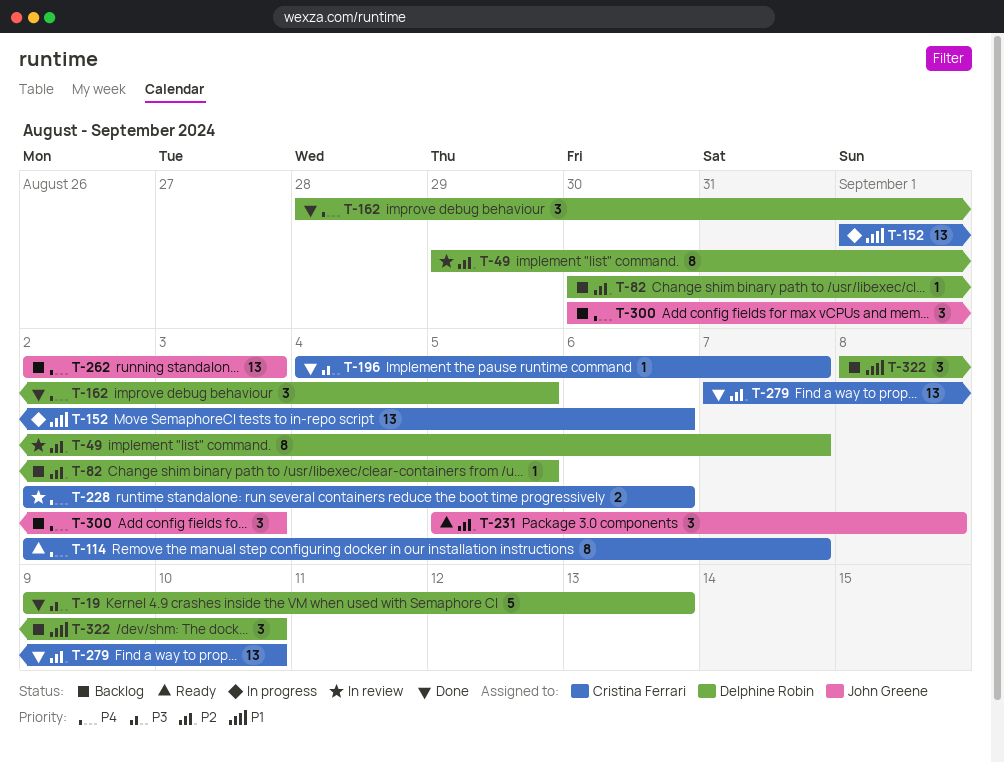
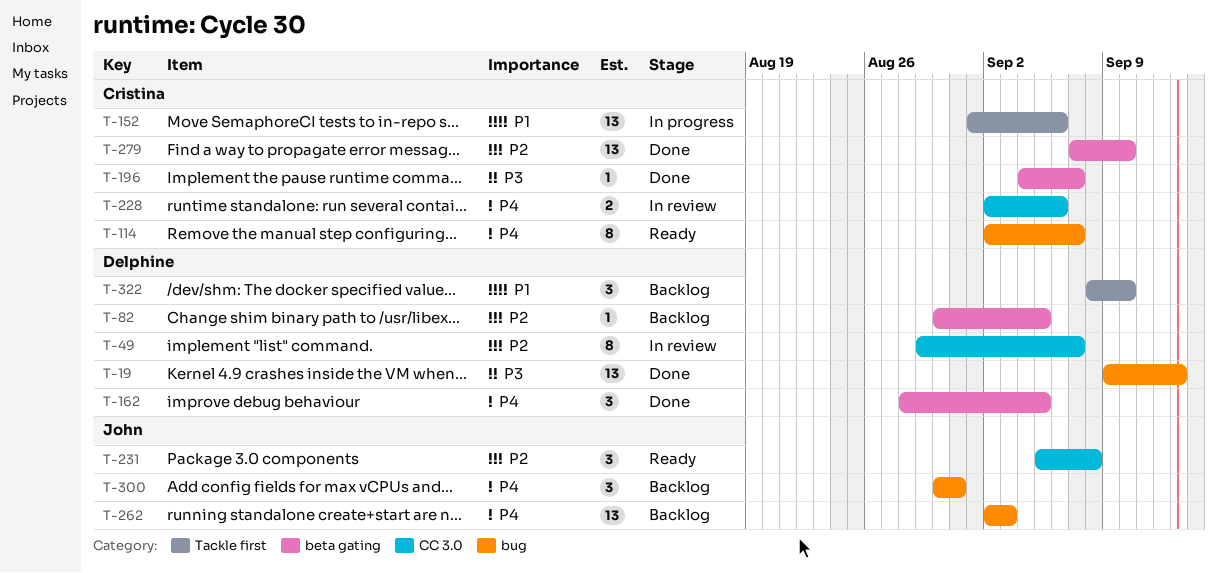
T-19, estimate: 5 -> 13
T-300, due: Sep 3 -> Aug 31

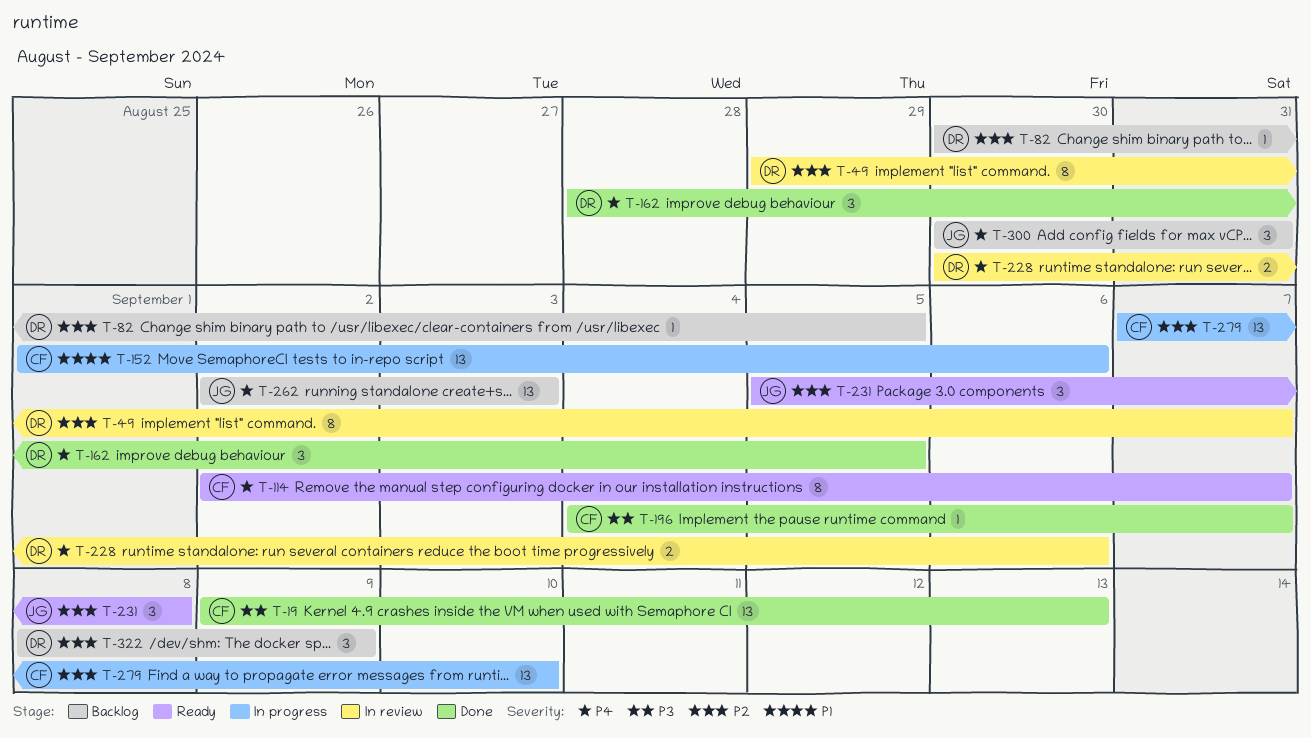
T-19, owner: Delphine -> Cristina
T-228, owner: Cristina -> Delphine
T-228, start: Sep 2 -> Aug 30
T-279, status: Done -> In progress
T-322, priority: P1 -> P2
T-322, due: Sep 10 -> Sep 9

